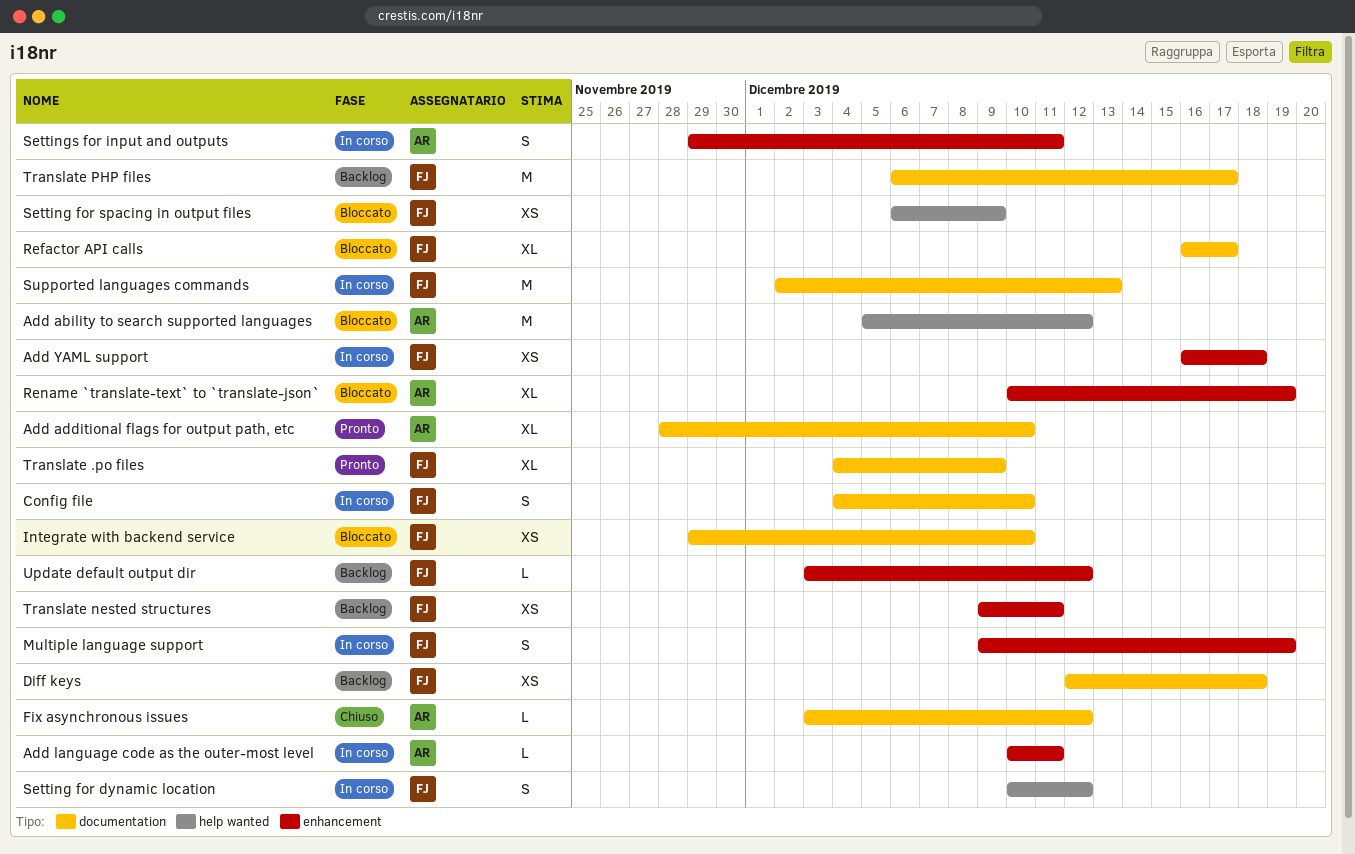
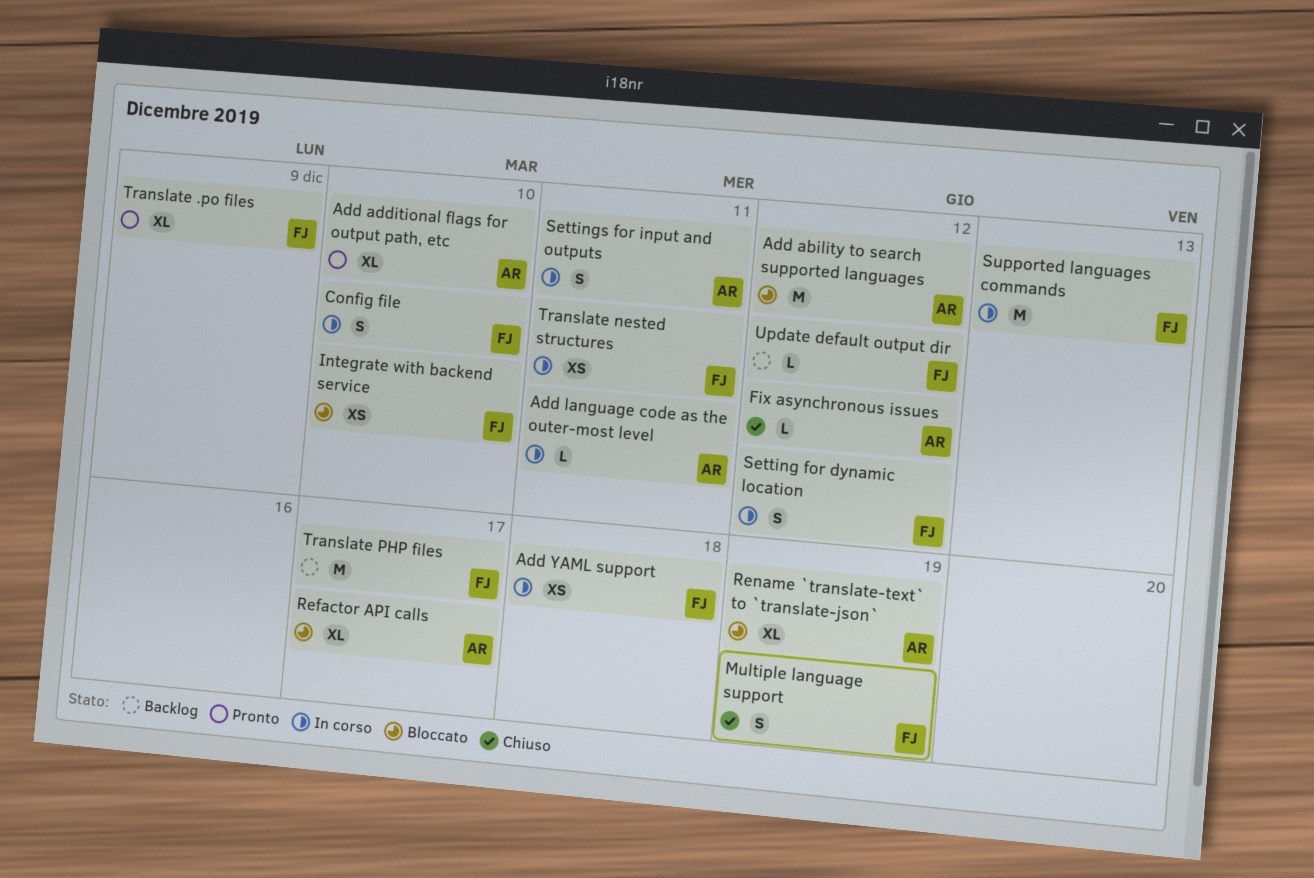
Diff keys: present -> none
Multiple language support, status: In corso -> Chiuso
Refactor API calls, owner: FJ -> AR
Setting for spacing in output files: present -> none
Translate nested structures, status: Backlog -> In corso

